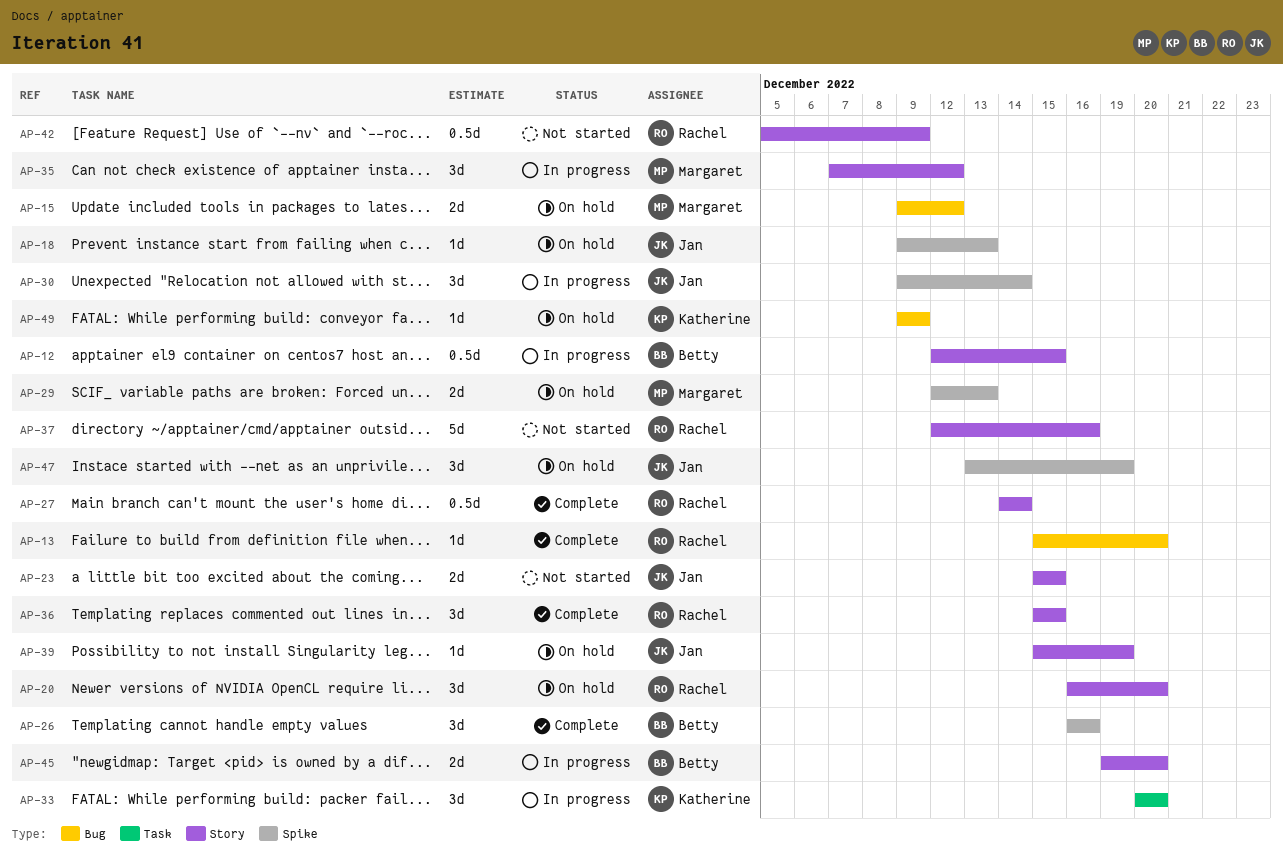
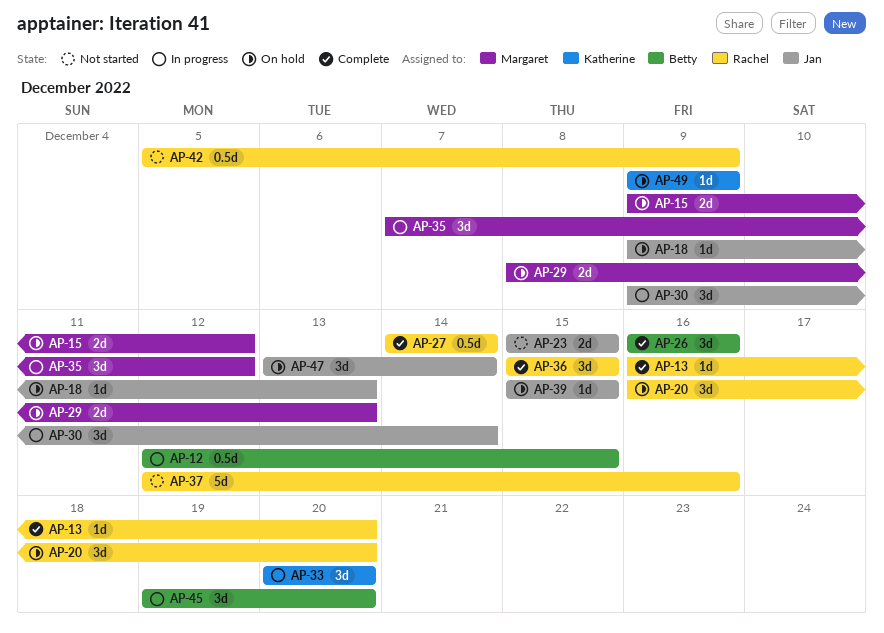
AP-13, start: Dec 15 -> Dec 16
AP-29, start: Dec 12 -> Dec 8
AP-39, due: Dec 19 -> Dec 15
AP-45, estimate: 2d -> 3d
AP-47, due: Dec 19 -> Dec 14

